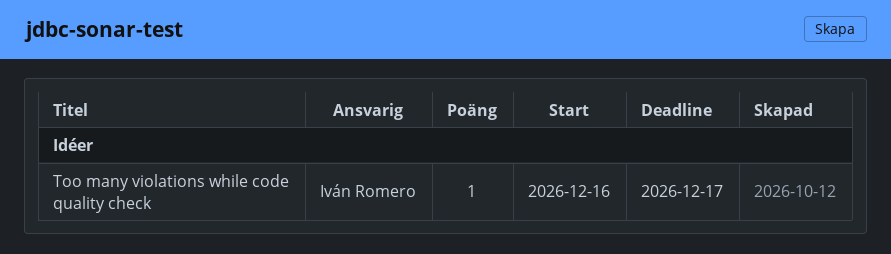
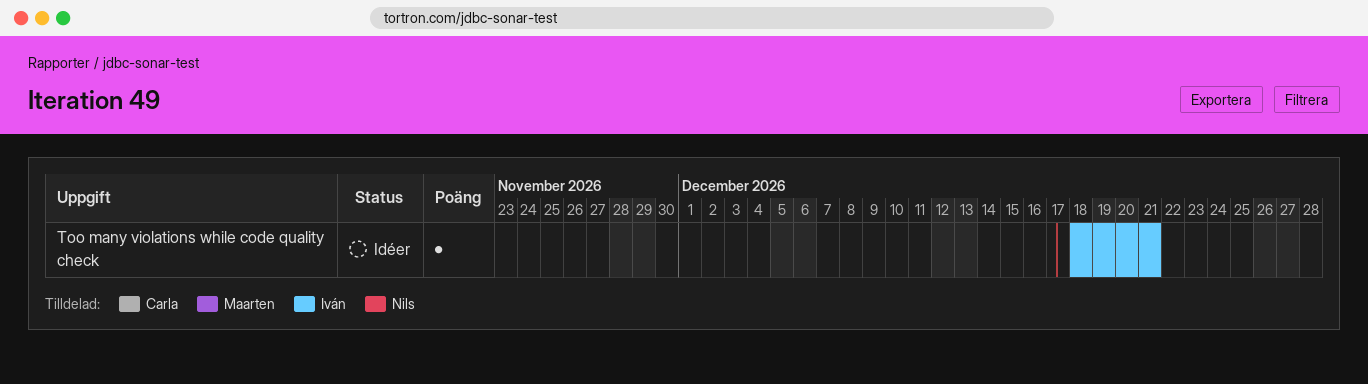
Too many violations while code quality check, start: Dec 16 -> Dec 18
Too many violations while code quality check, due: Dec 17 -> Dec 21

